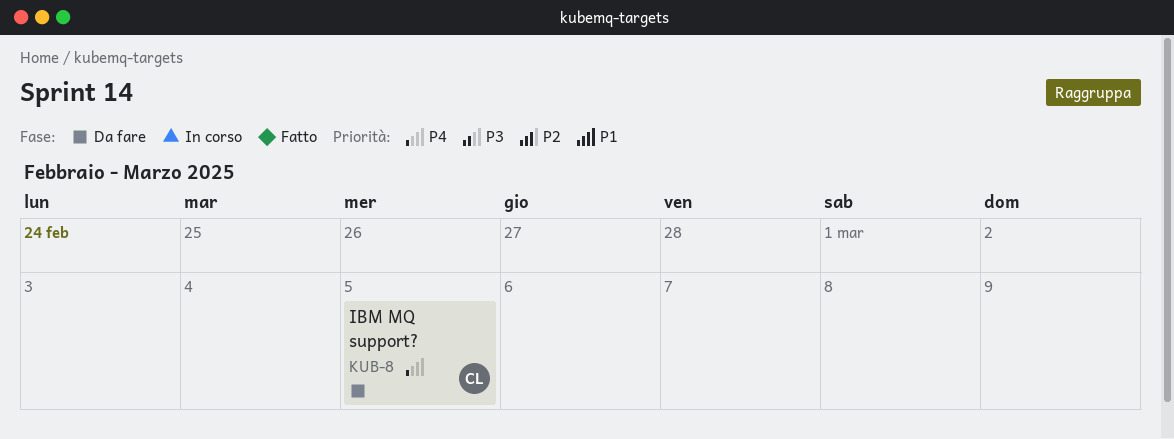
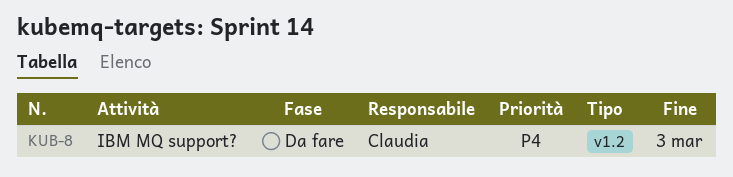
KUB-8, due: Mar 5 -> Mar 3

